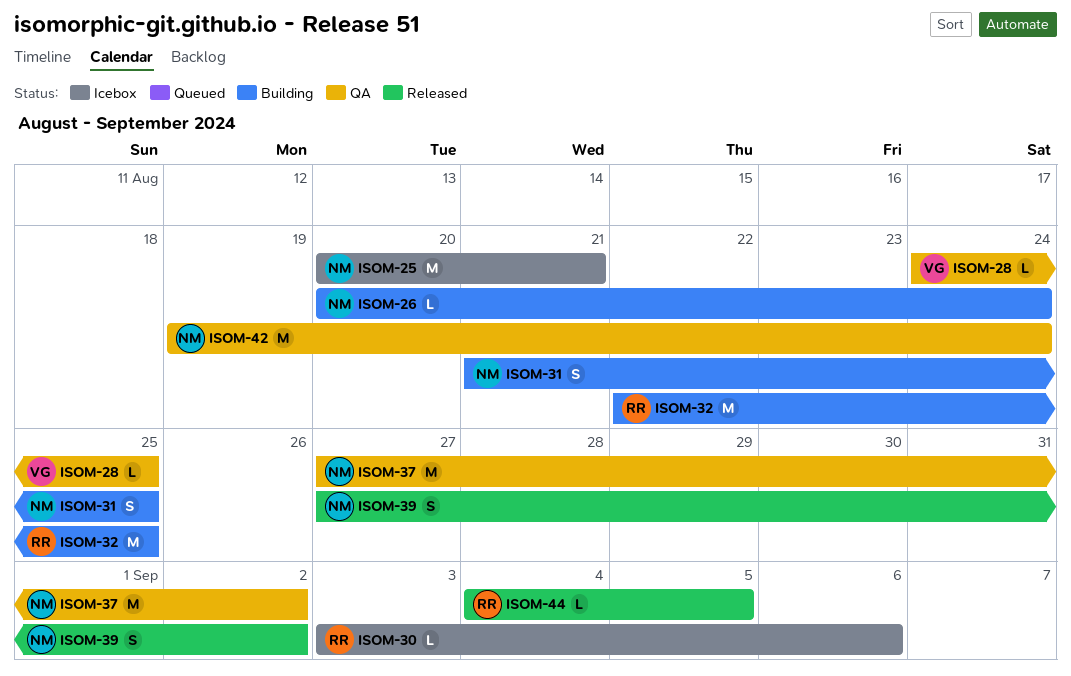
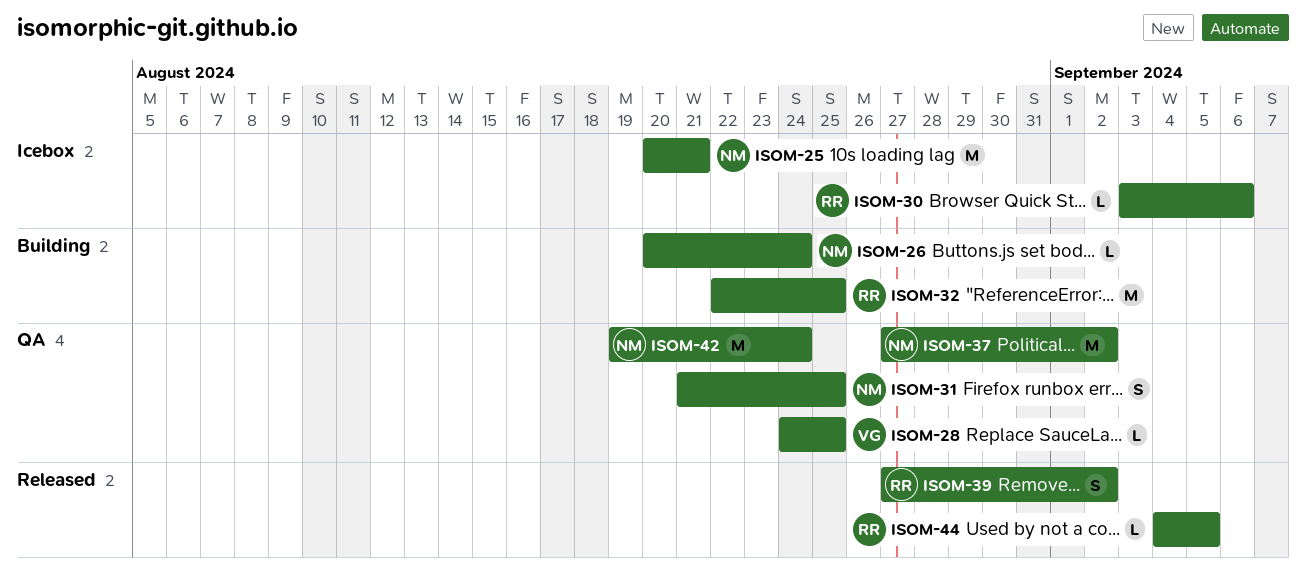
ISOM-31, status: Building -> QA
ISOM-39, owner: NM -> RR

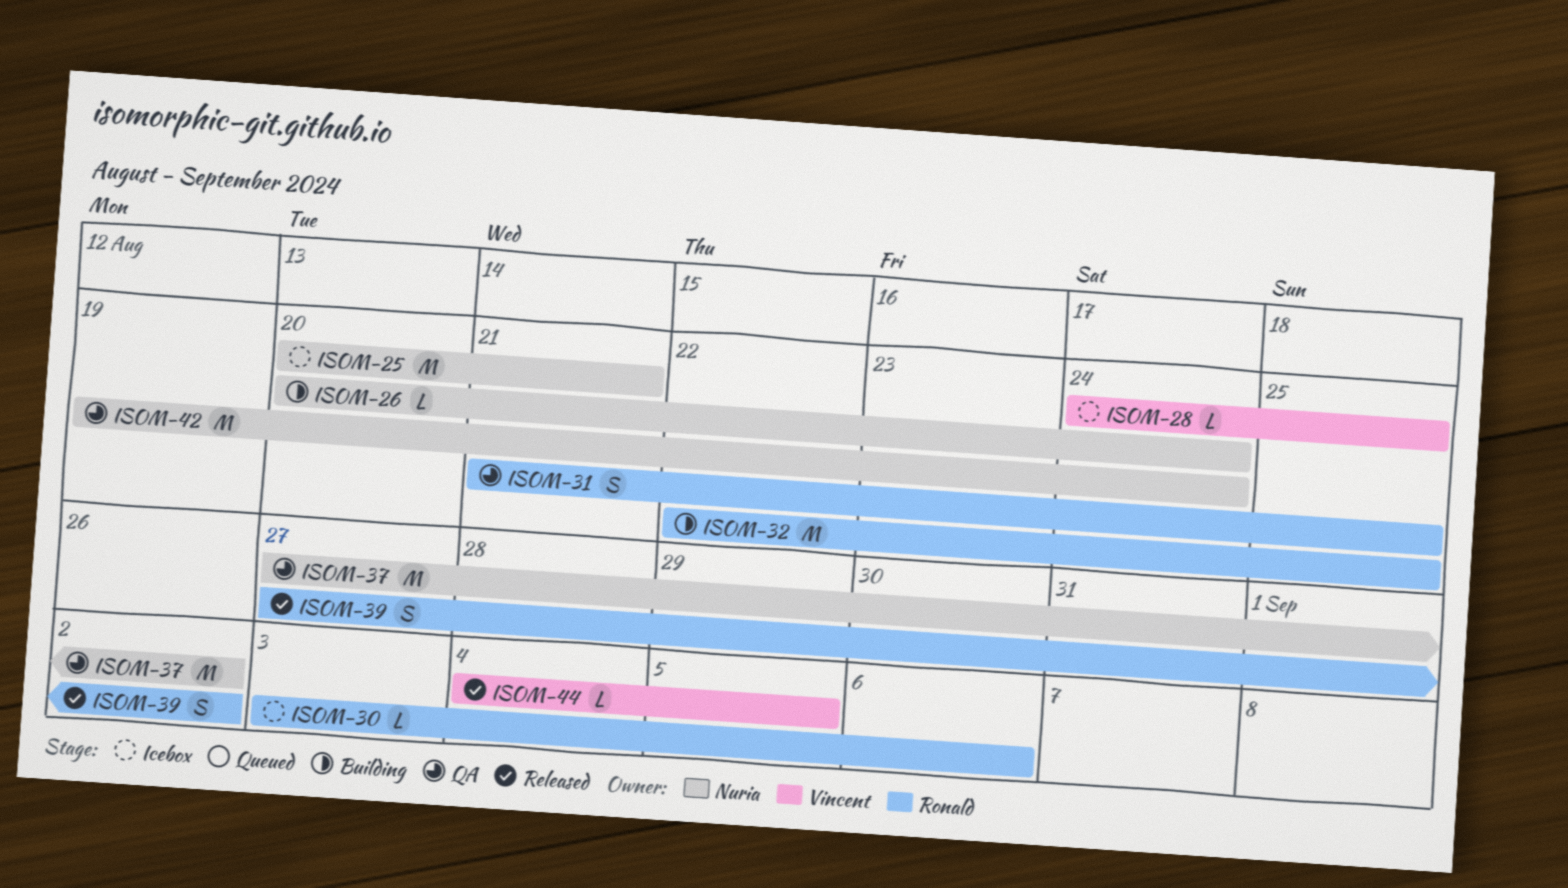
ISOM-28, status: QA -> Icebox
ISOM-31, owner: Nuria -> Ronald
ISOM-44, owner: Ronald -> Vincent

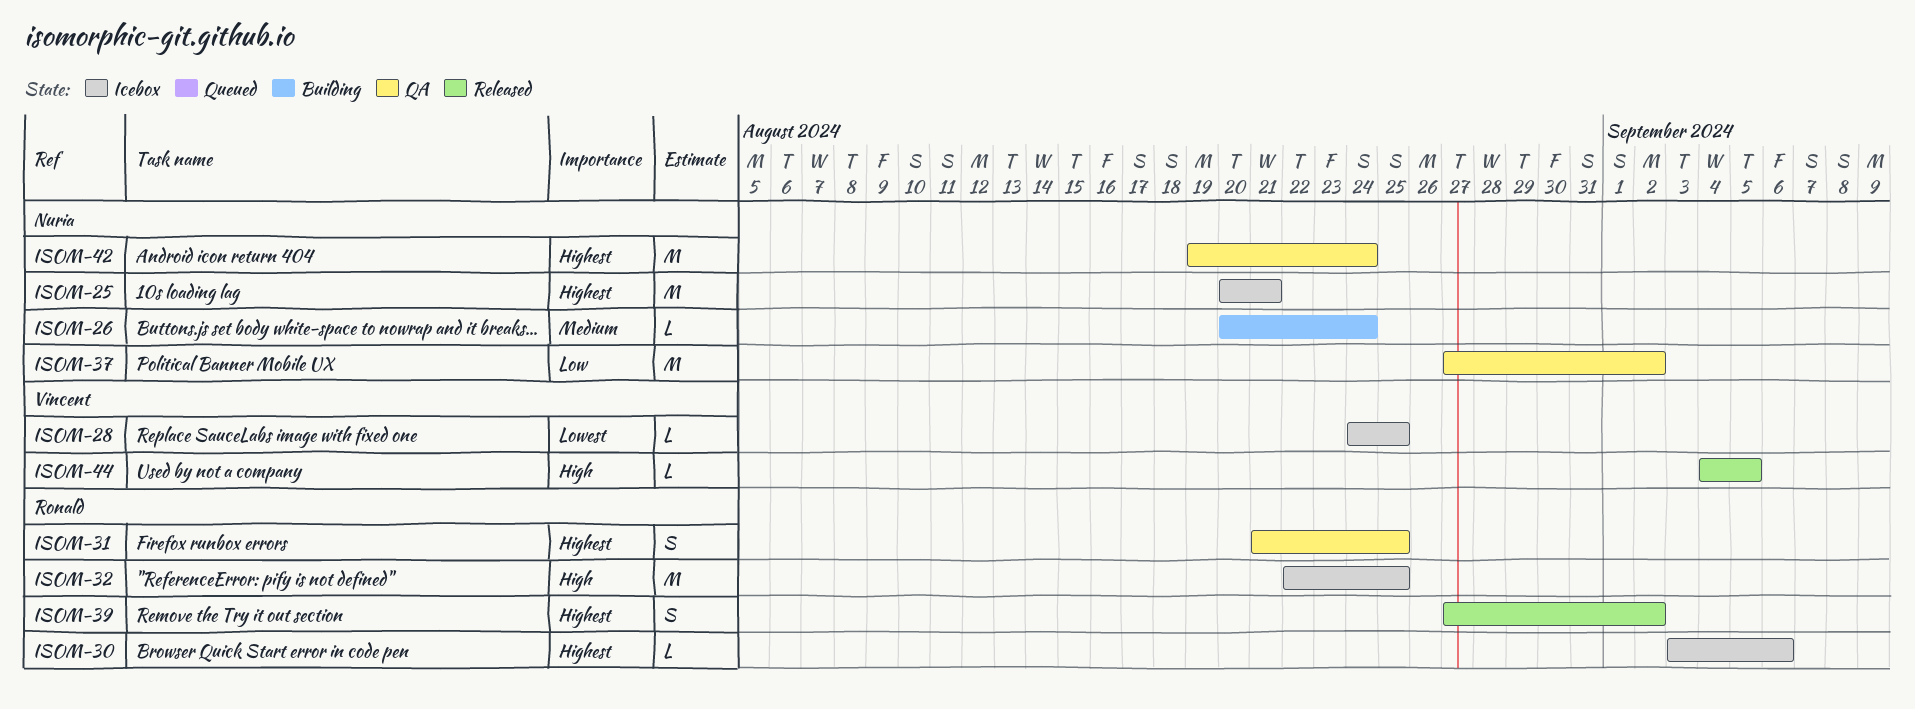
ISOM-32, status: Building -> Icebox

